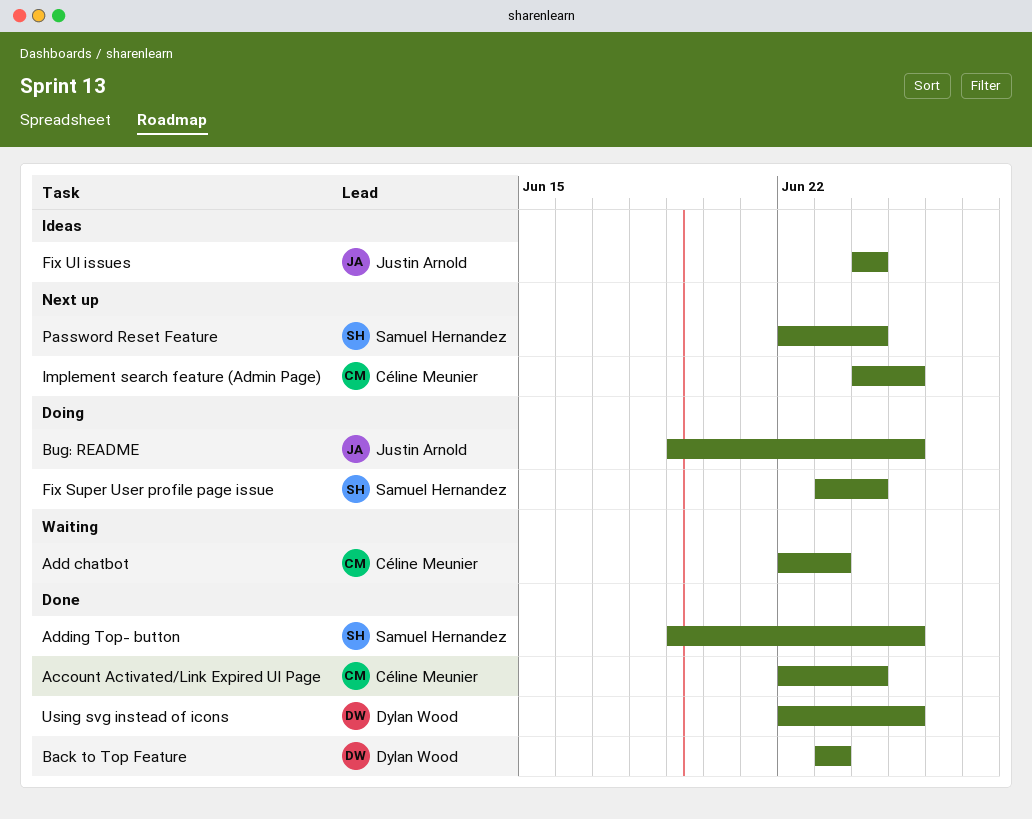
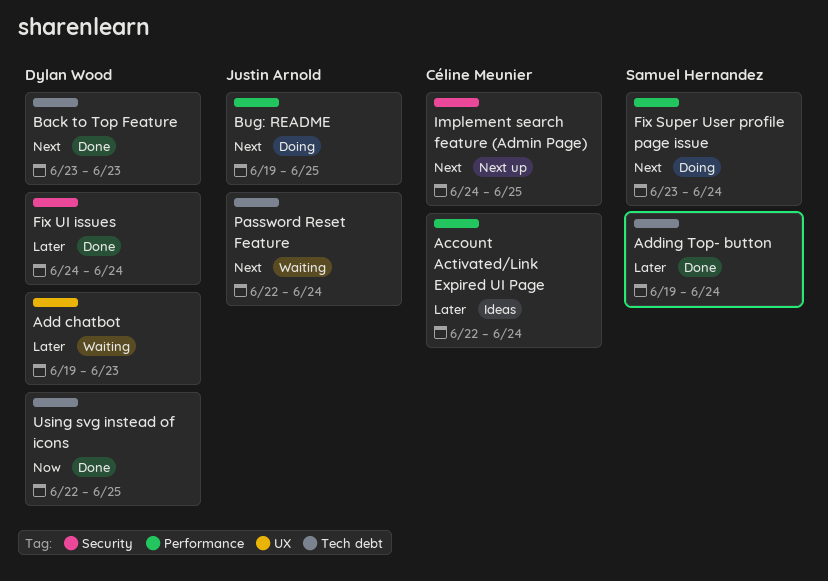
Account Activated/Link Expired UI Page, status: Done -> Ideas
Add chatbot, owner: Céline Meunier -> Dylan Wood
Add chatbot, start: Jun 22 -> Jun 19
Adding Top- button, due: Jun 25 -> Jun 24
Fix UI issues, status: Ideas -> Done
Fix UI issues, owner: Justin Arnold -> Dylan Wood
Password Reset Feature, status: Next up -> Waiting
Password Reset Feature, owner: Samuel Hernandez -> Justin Arnold

